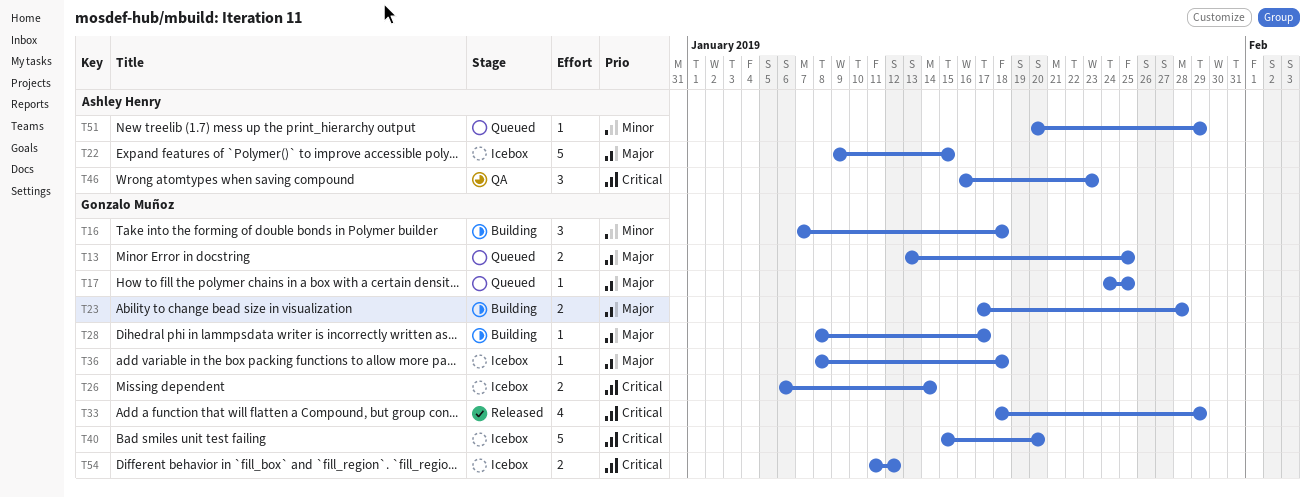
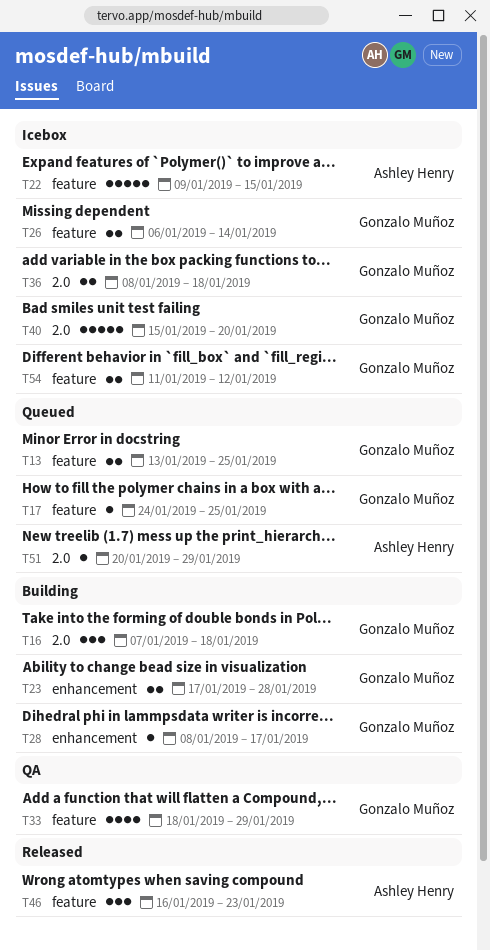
T33, status: Released -> QA
T36, estimate: 1 -> 2
T46, status: QA -> Released

